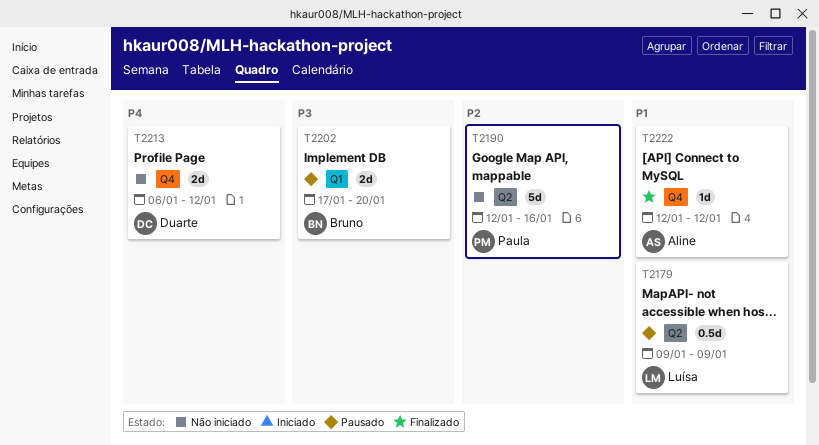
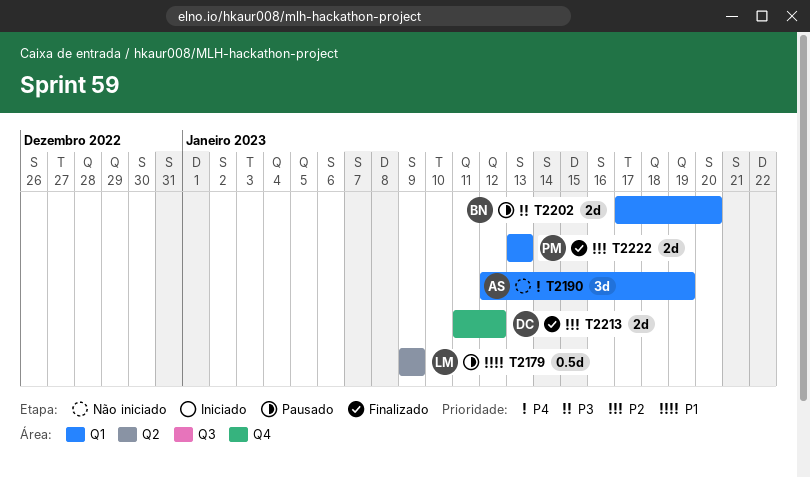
T2190, owner: Paula -> Aline
T2190, priority: P2 -> P4
T2190, label: Q2 -> Q1
T2190, estimate: 5d -> 3d
T2190, due: Jan 16 -> Jan 19
T2213, status: Não iniciado -> Finalizado
T2213, priority: P4 -> P2
T2213, start: Jan 6 -> Jan 11
T2222, owner: Aline -> Paula
T2222, priority: P1 -> P2
T2222, label: Q4 -> Q1
T2222, estimate: 1d -> 2d
T2222, start: Jan 12 -> Jan 13
T2222, due: Jan 12 -> Jan 13

